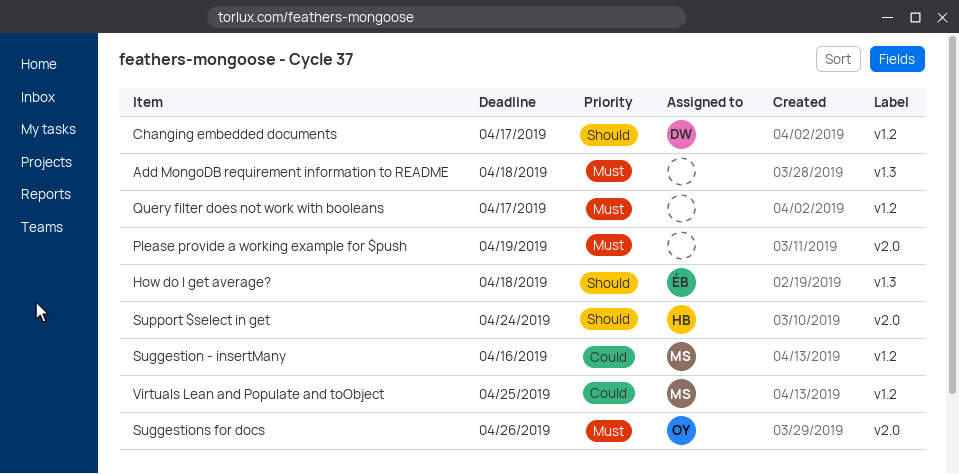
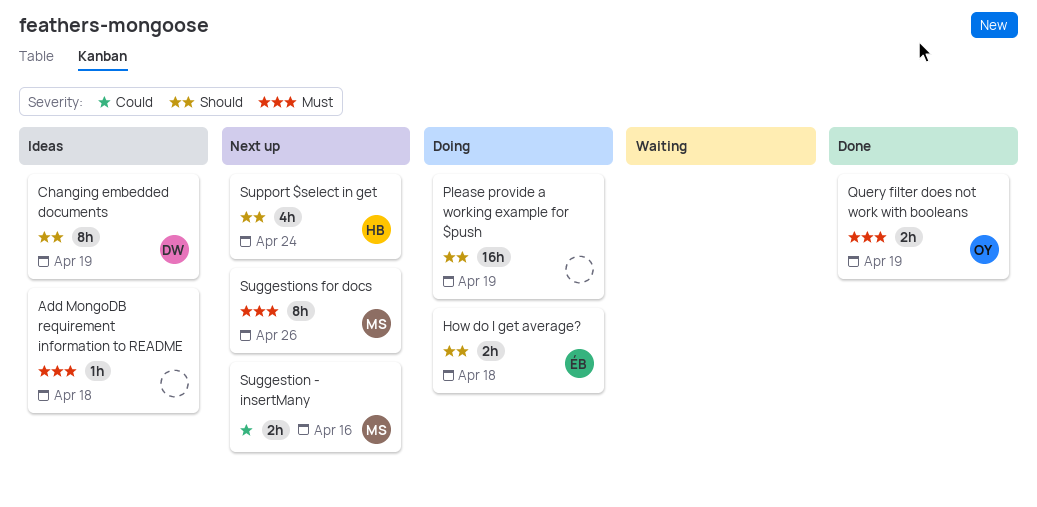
Changing embedded documents, due: Apr 17 -> Apr 19
Please provide a working example for $push, priority: Must -> Should
Query filter does not work with booleans, owner: none -> OY
Query filter does not work with booleans, due: Apr 17 -> Apr 19
Suggestions for docs, owner: OY -> MS
Virtuals Lean and Populate and toObject: present -> none

